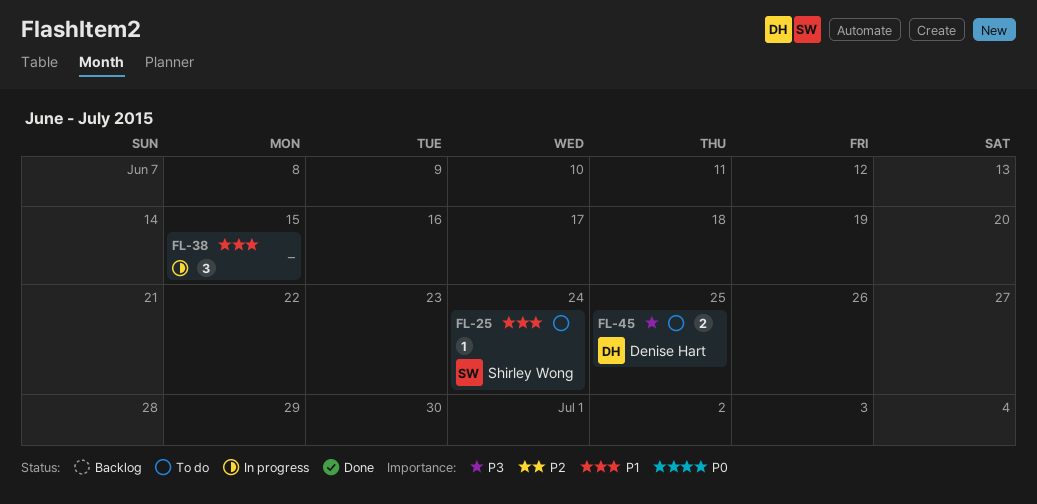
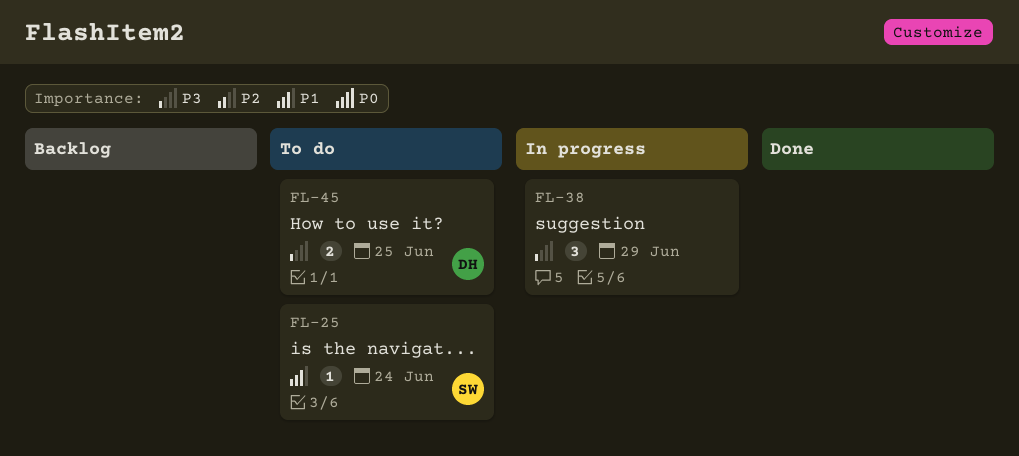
FL-38, priority: P1 -> P3
FL-38, due: Jun 15 -> Jun 29

